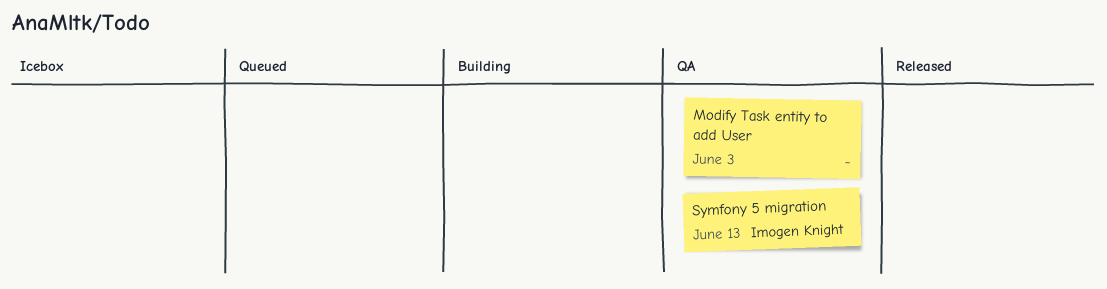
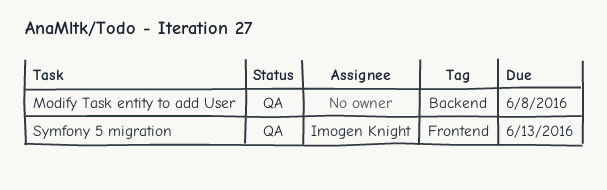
Modify Task entity to add User, due: Jun 3 -> Jun 8

